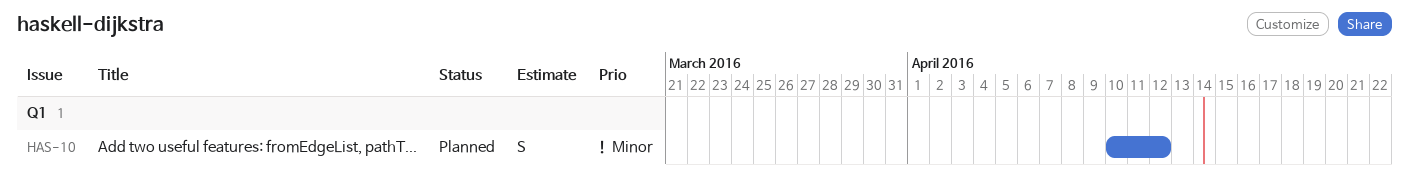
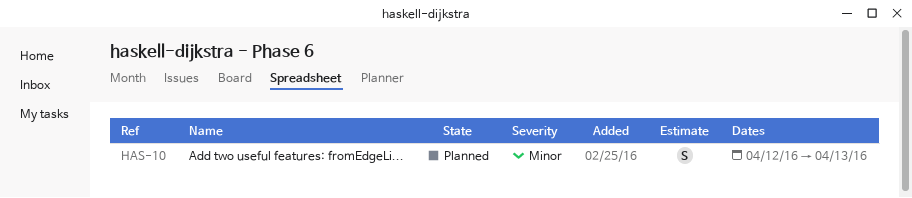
HAS-10, start: Apr 10 -> Apr 12
HAS-10, due: Apr 12 -> Apr 13

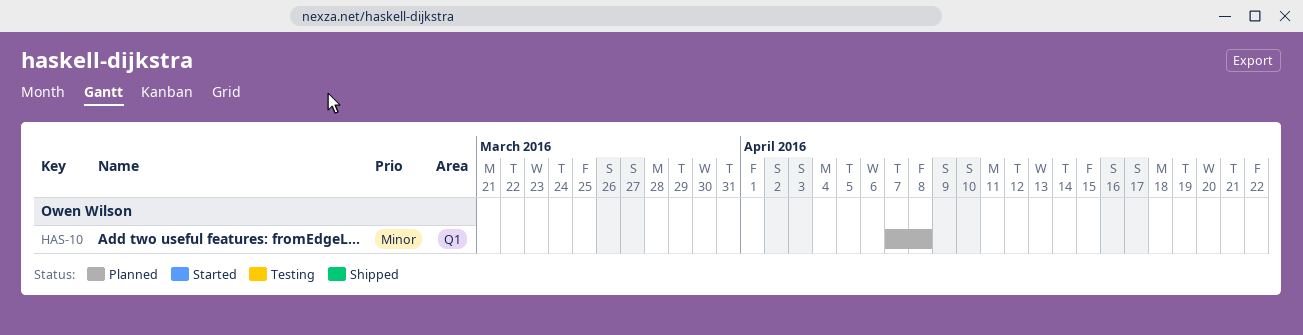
HAS-10, start: Apr 12 -> Apr 7
HAS-10, due: Apr 13 -> Apr 8

